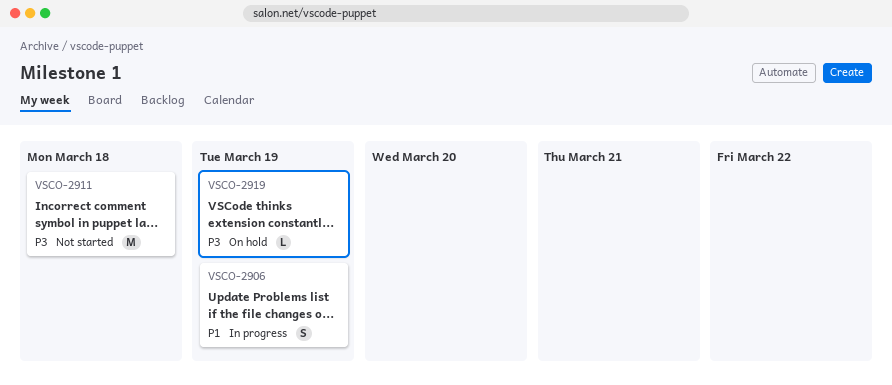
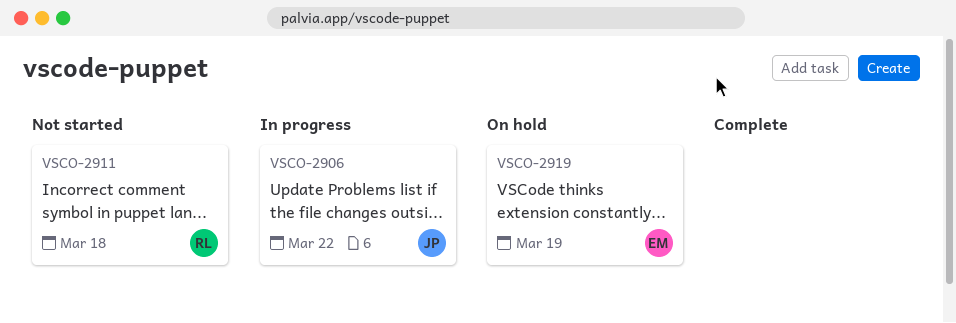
VSCO-2906, due: Mar 19 -> Mar 22

